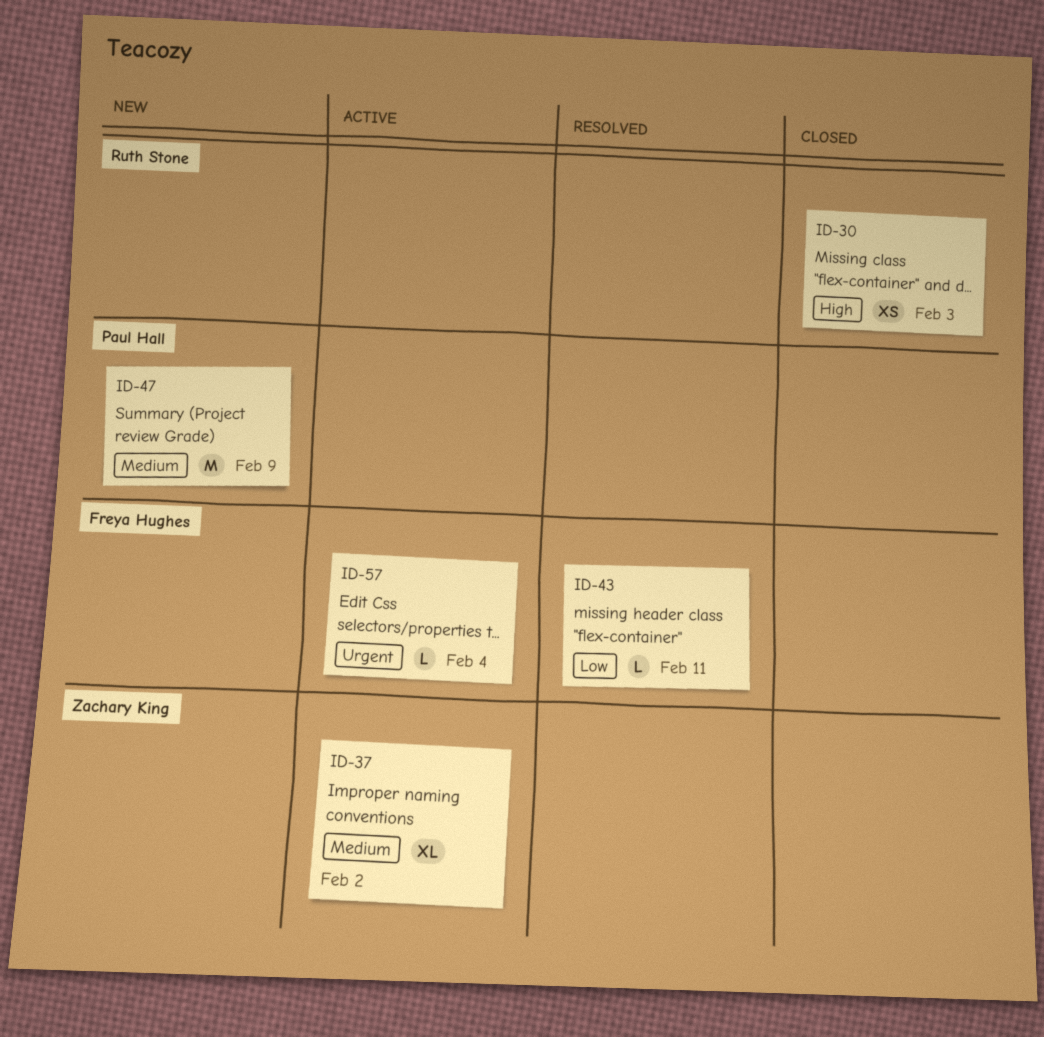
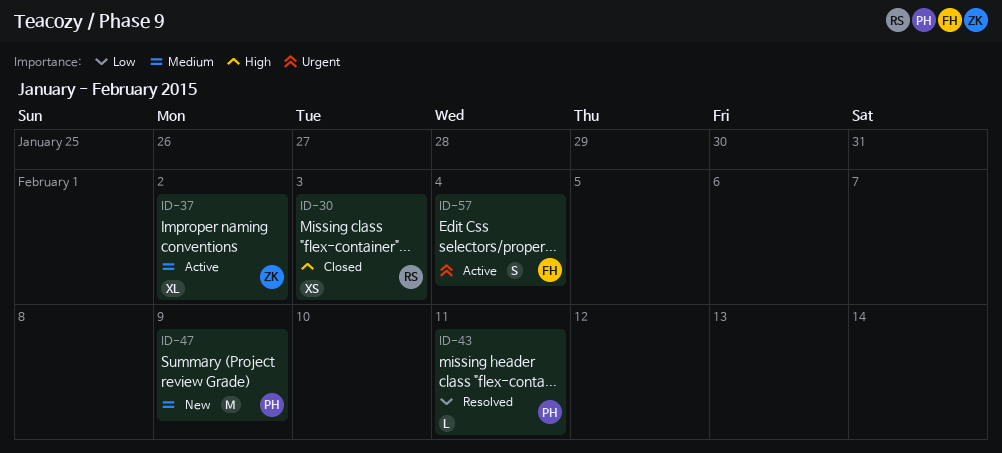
ID-43, owner: Freya Hughes -> Paul Hall
ID-57, estimate: L -> S

